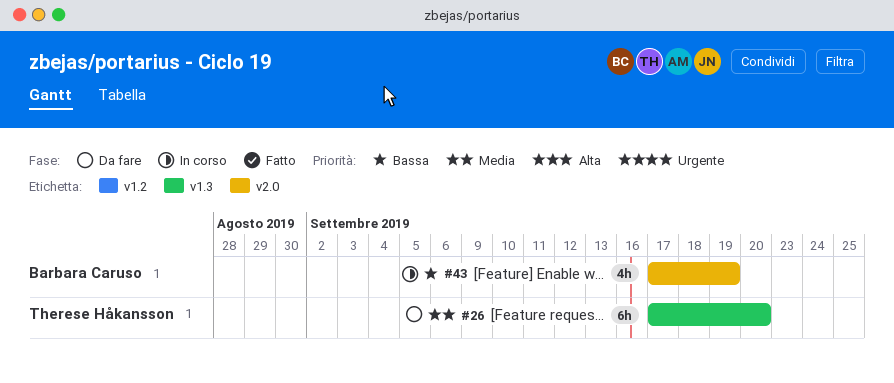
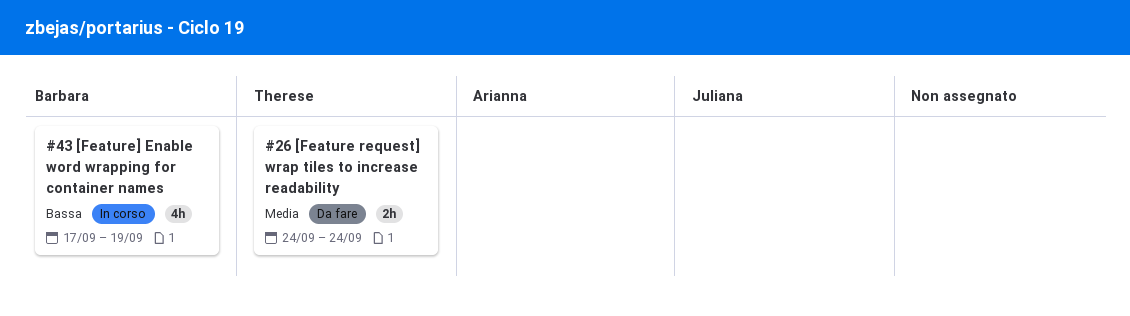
#26, estimate: 6h -> 2h
#26, start: Sep 17 -> Sep 24
#26, due: Sep 20 -> Sep 24

